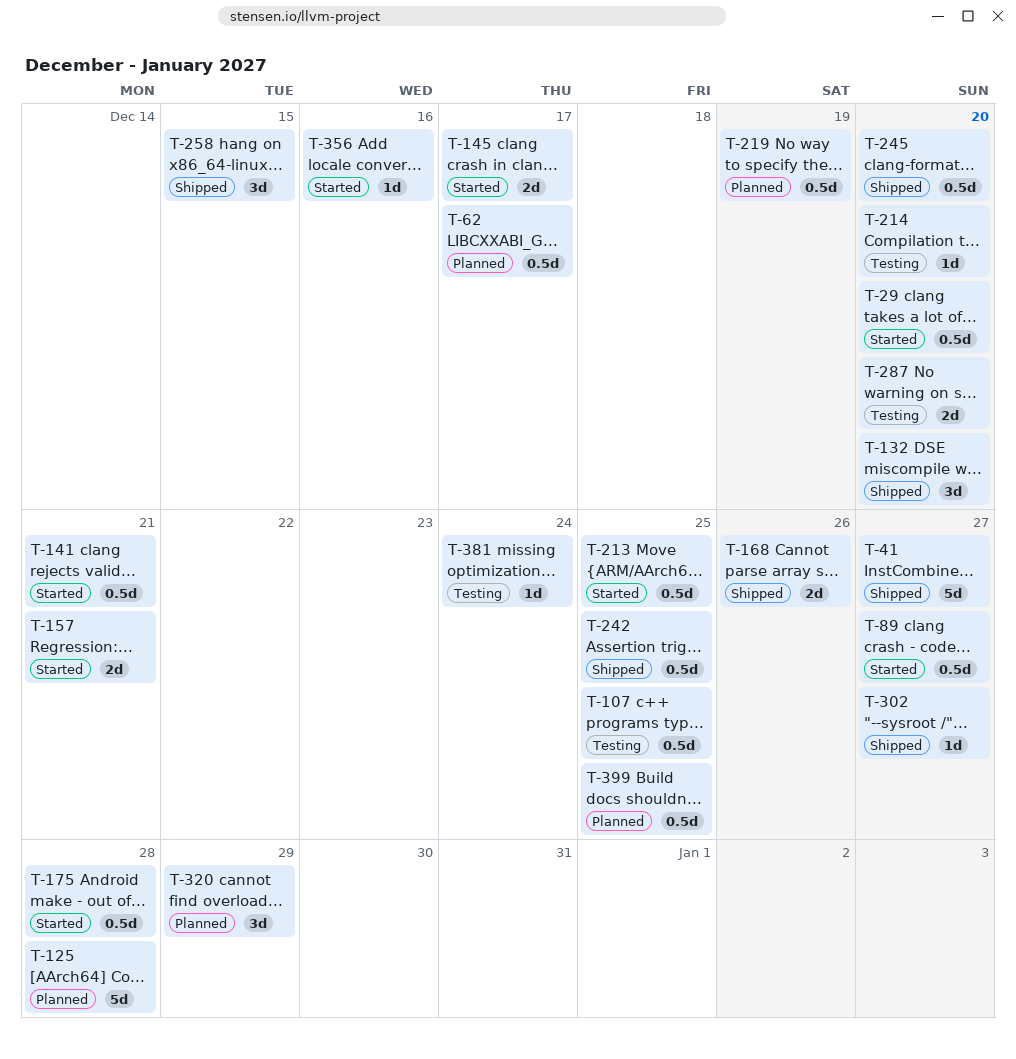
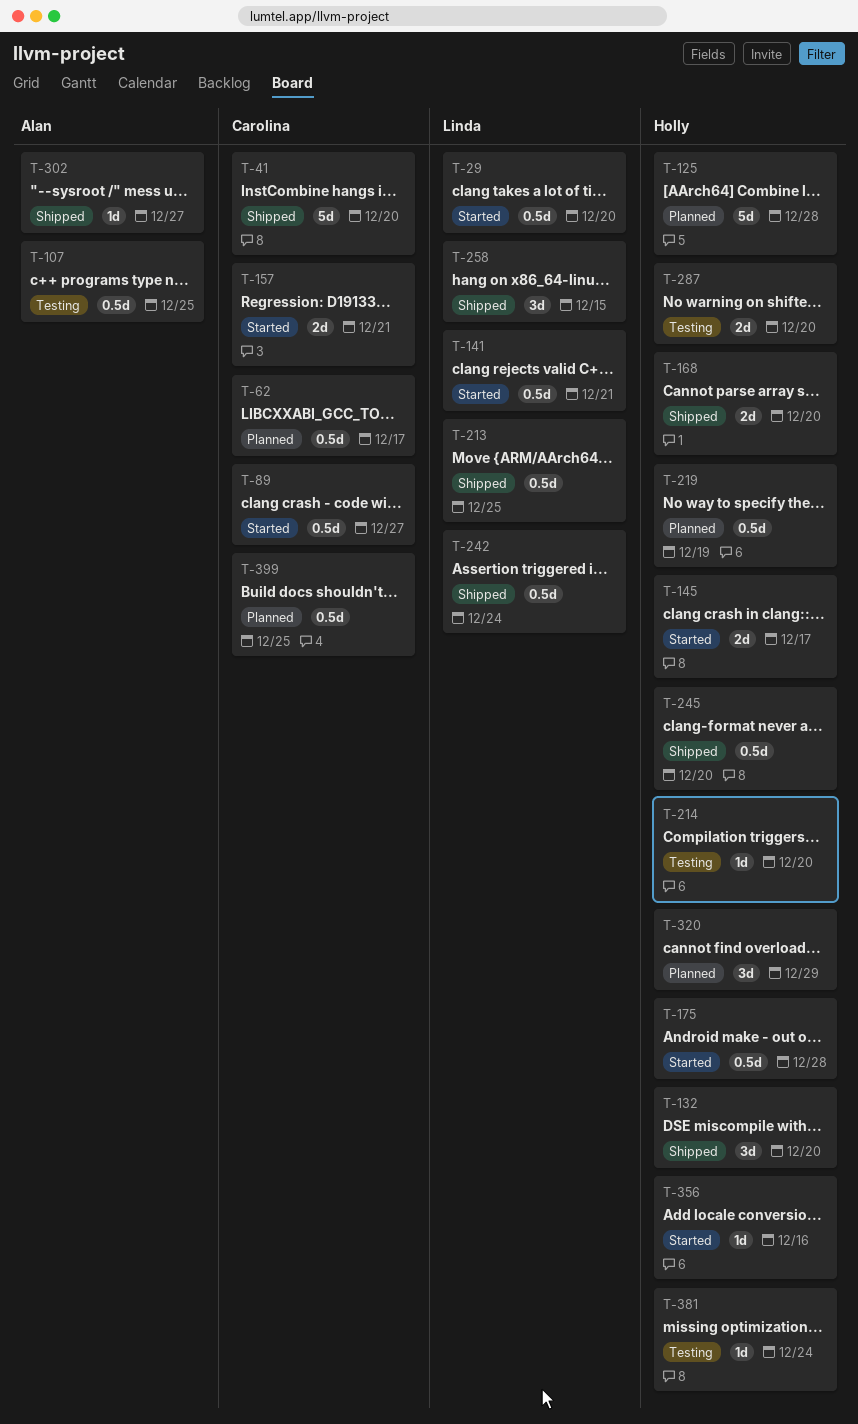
T-41, due: Dec 27 -> Dec 20
T-168, due: Dec 26 -> Dec 20
T-213, status: Started -> Shipped
T-242, due: Dec 25 -> Dec 24

